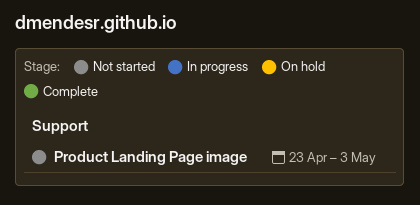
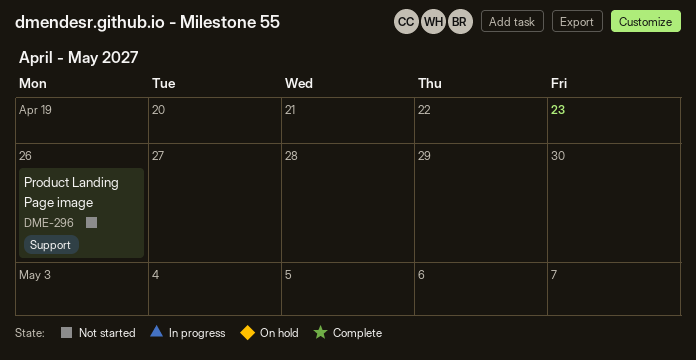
Product Landing Page image, due: May 3 -> Apr 26

